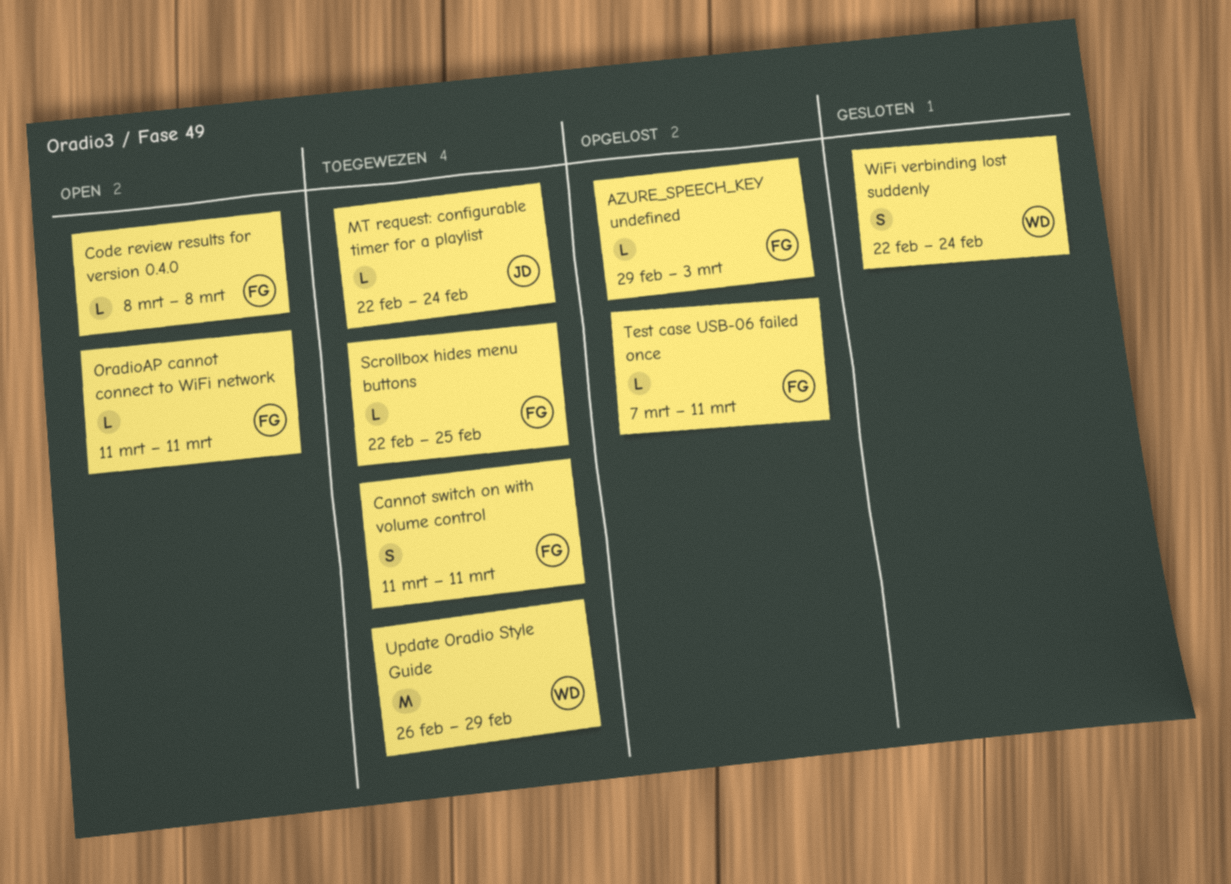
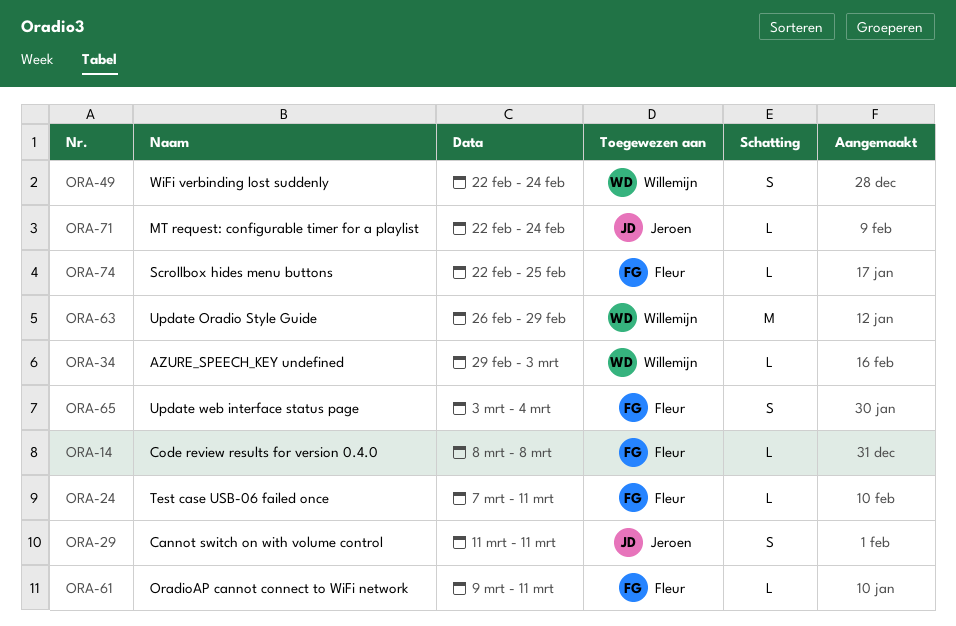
AZURE_SPEECH_KEY undefined, owner: Fleur -> Willemijn
Cannot switch on with volume control, owner: Fleur -> Jeroen
OradioAP cannot connect to WiFi network, start: Mar 11 -> Mar 9
Update web interface status page: none -> present

